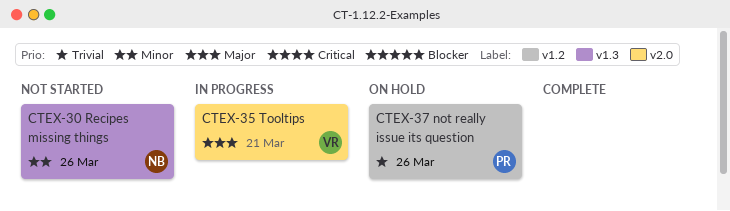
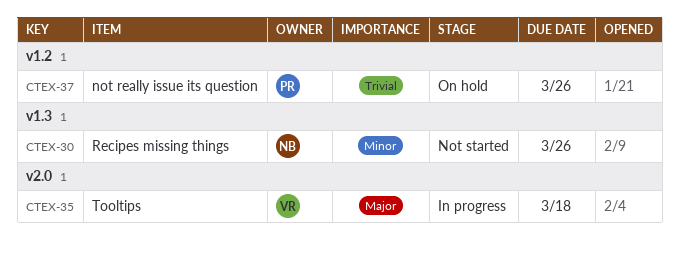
CTEX-35, due: Mar 21 -> Mar 18

